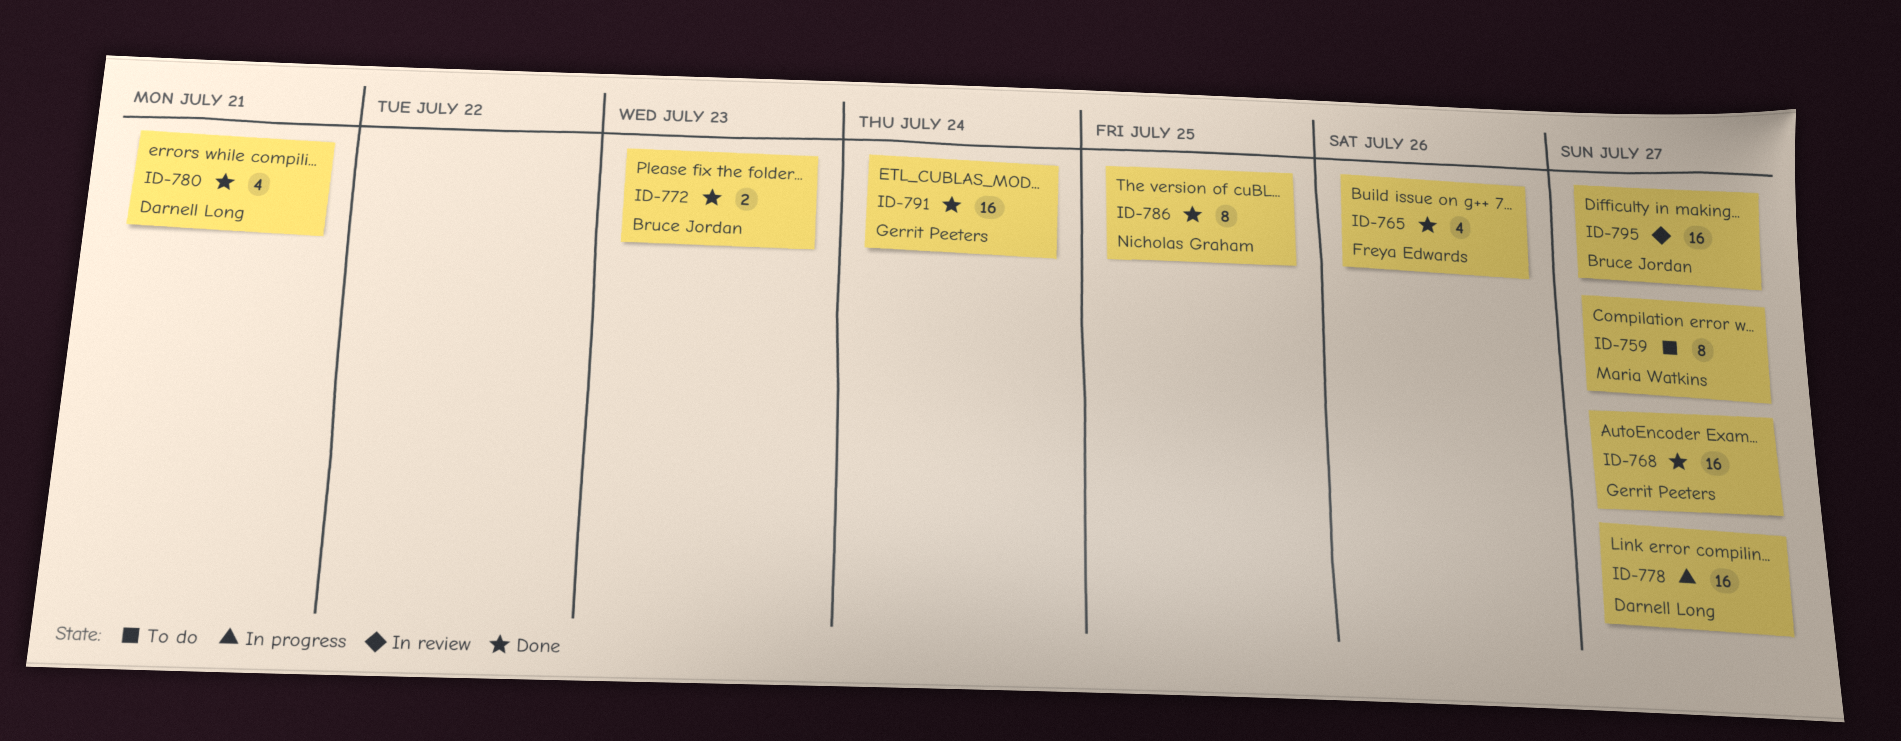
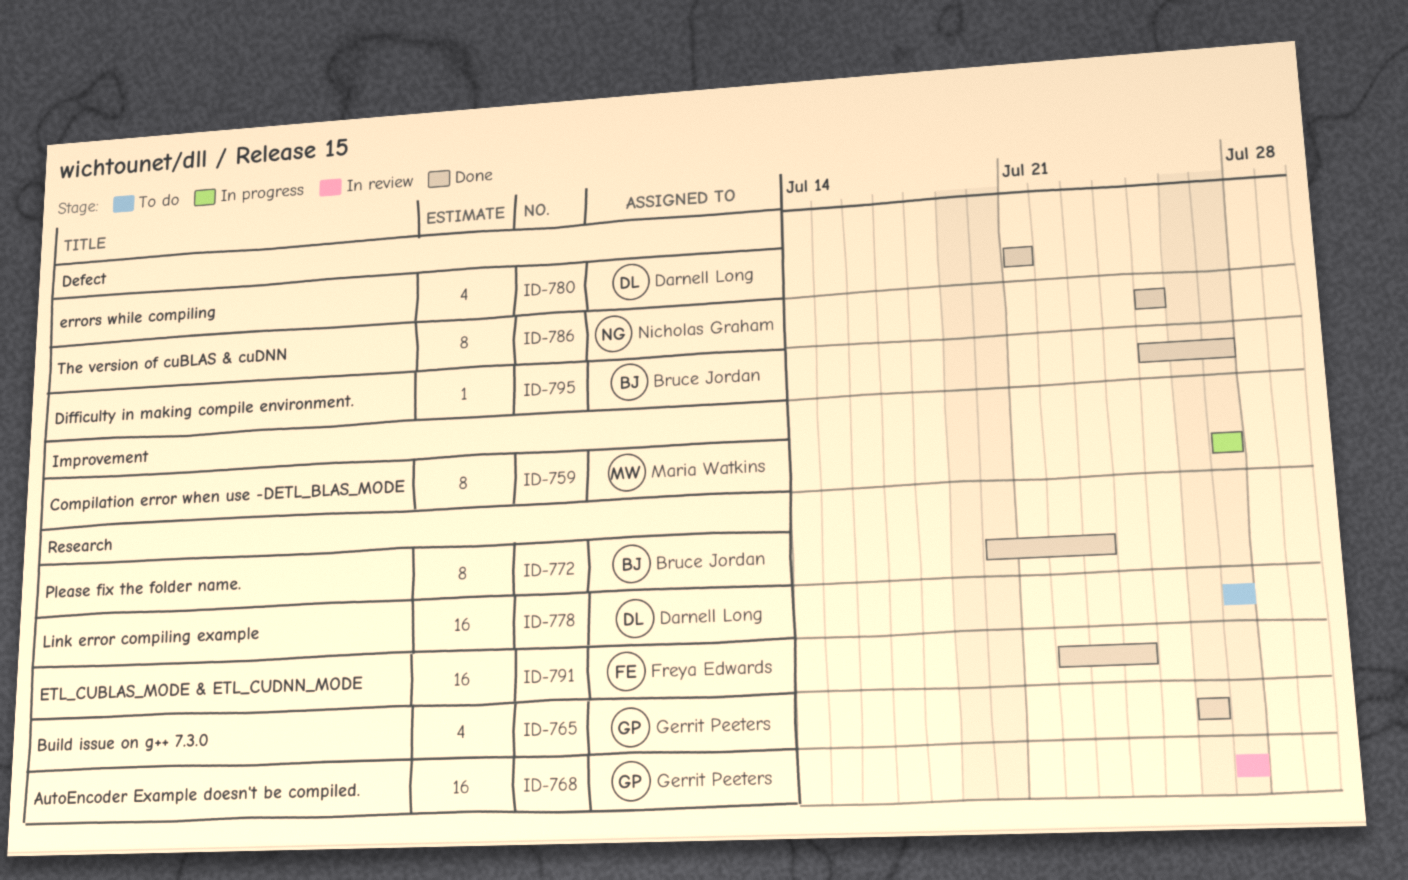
ID-759, status: To do -> In progress
ID-765, owner: Freya Edwards -> Gerrit Peeters
ID-768, status: Done -> In review
ID-772, estimate: 2 -> 8
ID-778, status: In progress -> To do
ID-791, owner: Gerrit Peeters -> Freya Edwards
ID-795, status: In review -> Done
ID-795, estimate: 16 -> 1

